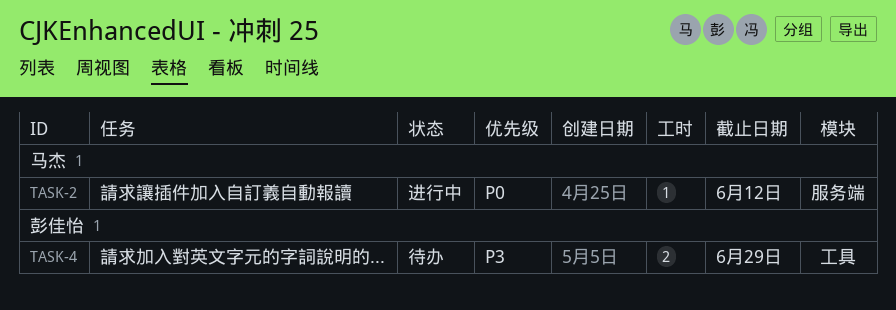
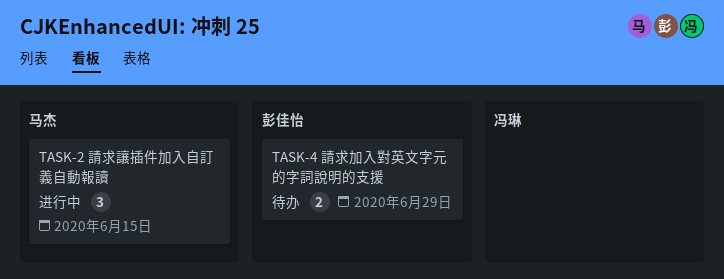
TASK-2, estimate: 1 -> 3
TASK-2, due: Jun 12 -> Jun 15

